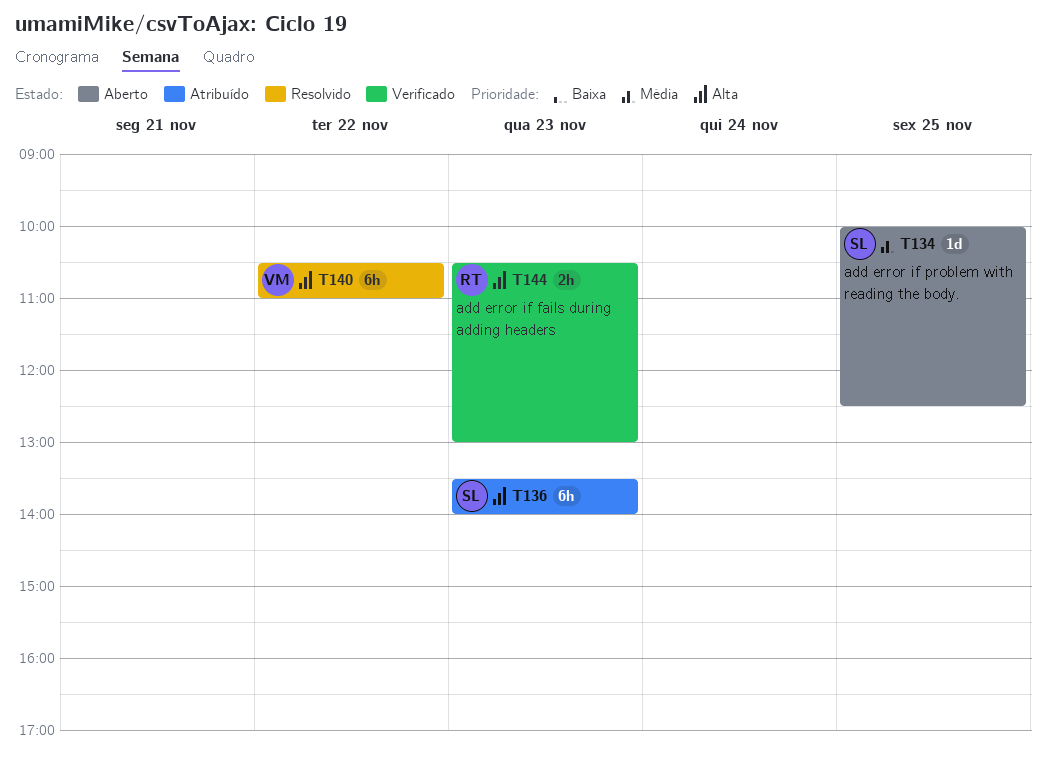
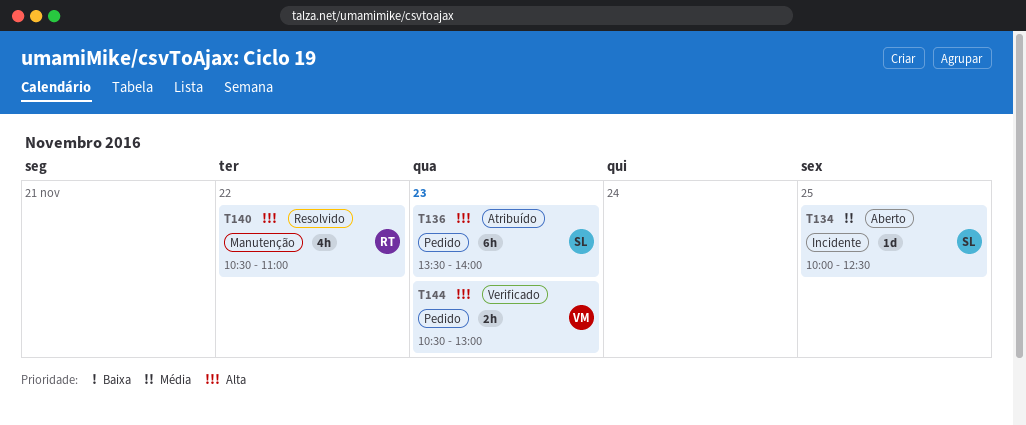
T140, owner: VM -> RT
T140, estimate: 6h -> 4h
T144, owner: RT -> VM

